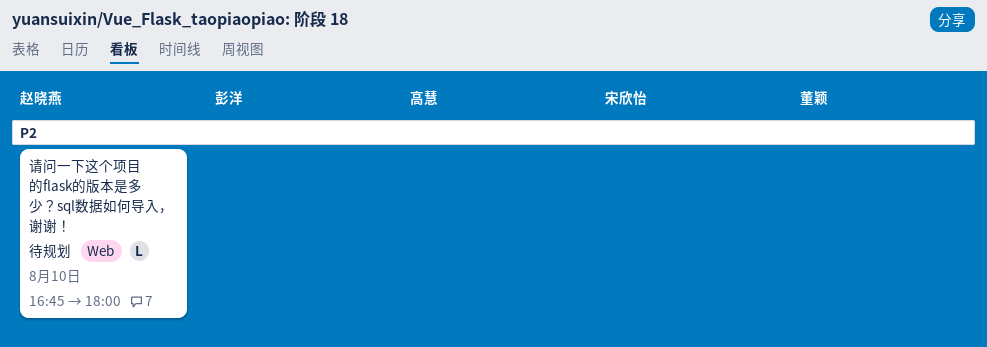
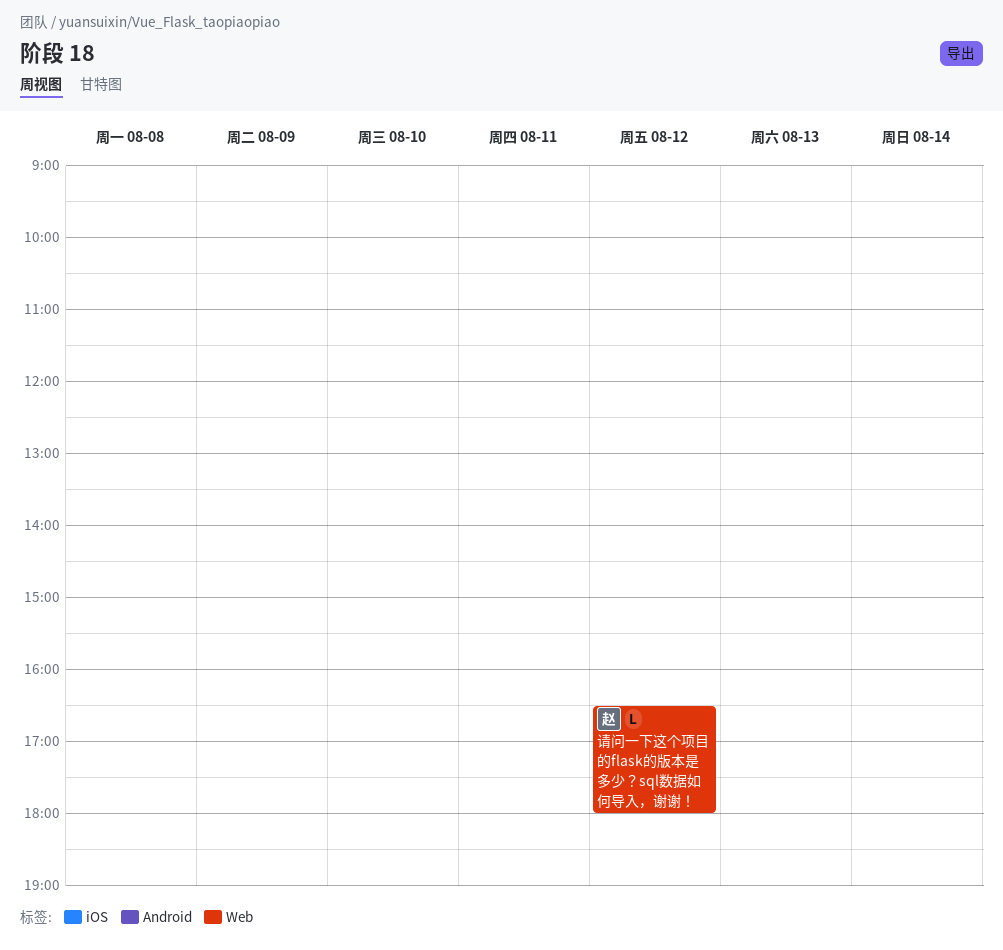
请问一下这个项目的flask的版本是多少？sql数据如何导入，谢谢！, day: Aug 10 -> Aug 12
请问一下这个项目的flask的版本是多少？sql数据如何导入，谢谢！, begins: 16:45 -> 16:30

